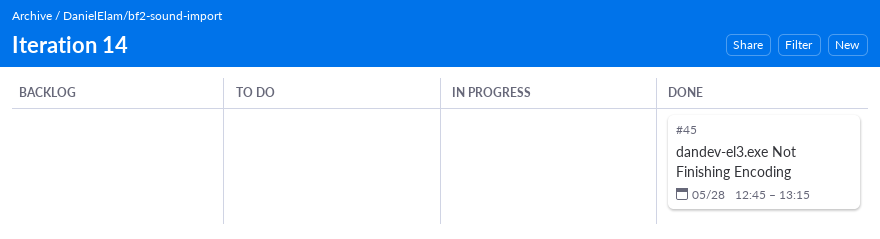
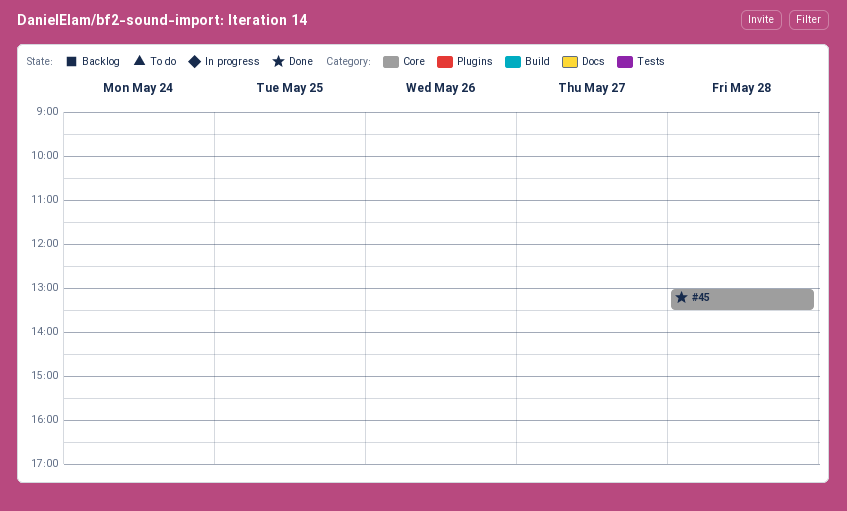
#45, begins: 12:45 -> 13:00
#45, ends: 13:15 -> 13:30

